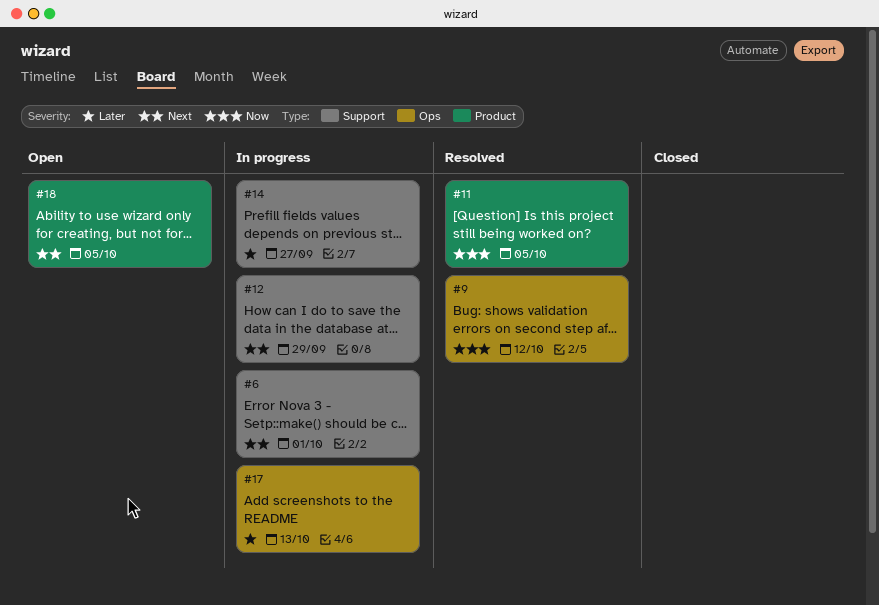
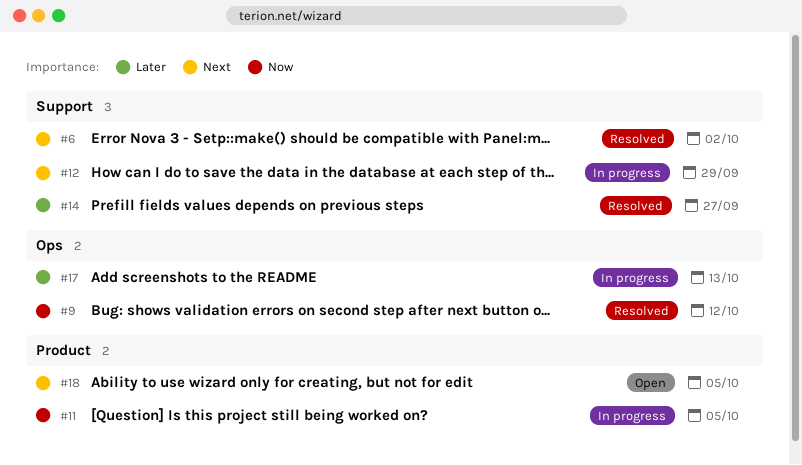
#6, status: In progress -> Resolved
#6, due: Oct 1 -> Oct 2
#11, status: Resolved -> In progress
#14, status: In progress -> Resolved

